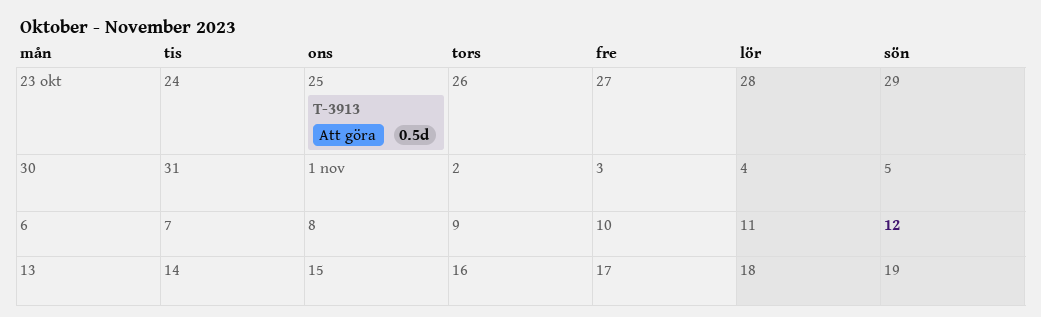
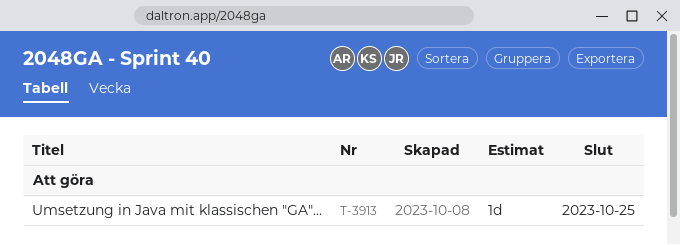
T-3913, estimate: 0.5d -> 1d

